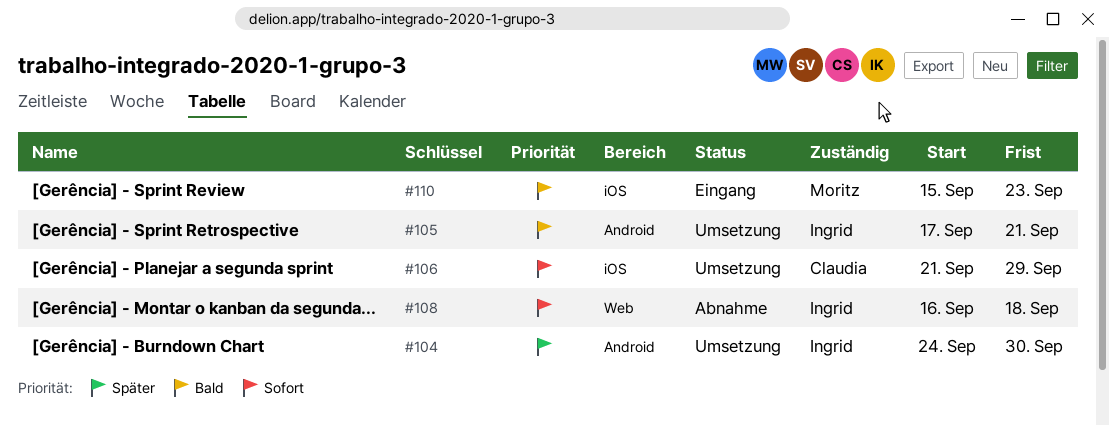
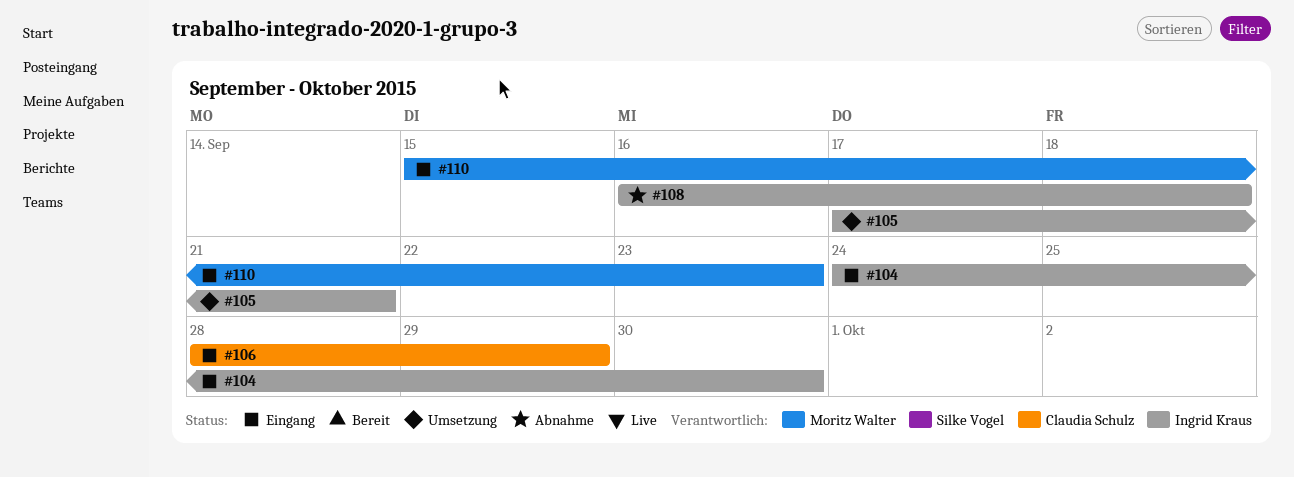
#104, status: Umsetzung -> Eingang
#106, status: Umsetzung -> Eingang
#106, start: Sep 21 -> Sep 28

